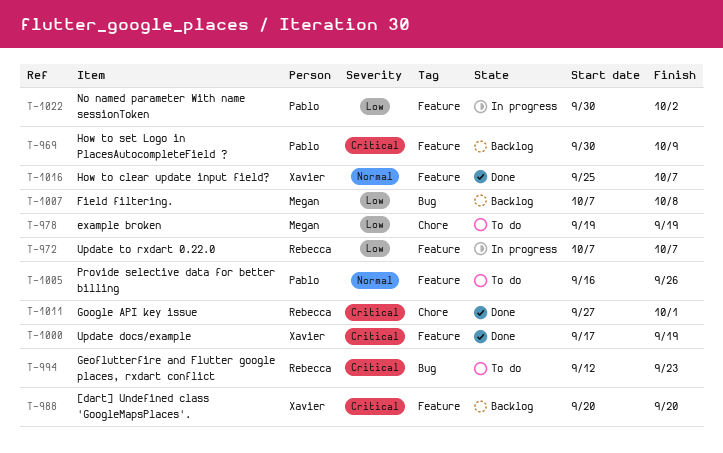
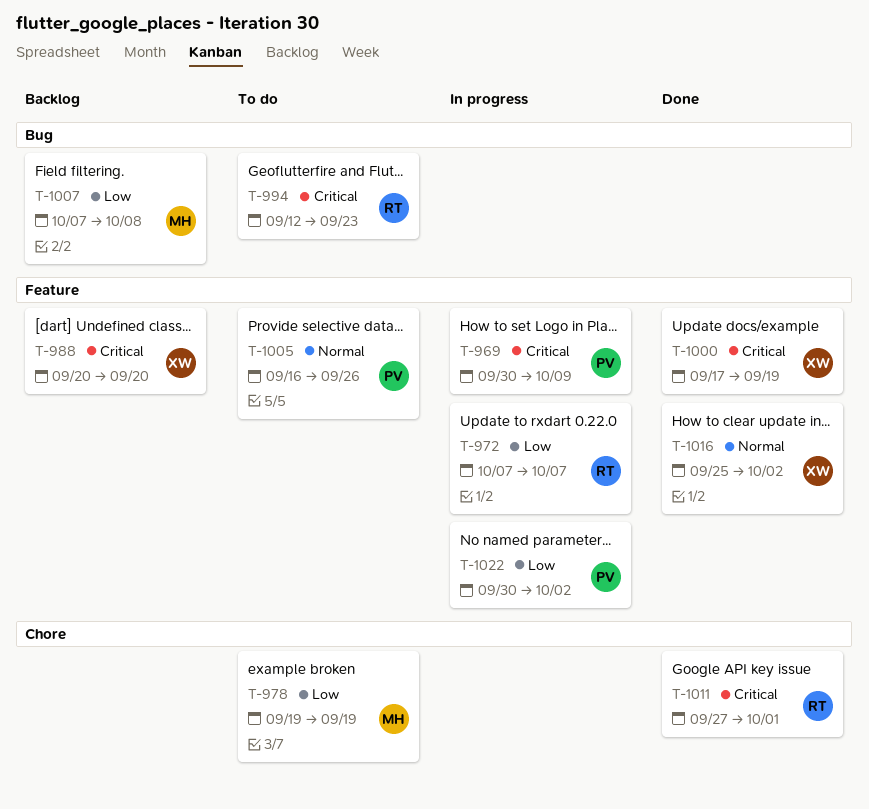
T-969, status: Backlog -> In progress
T-1016, due: Oct 7 -> Oct 2

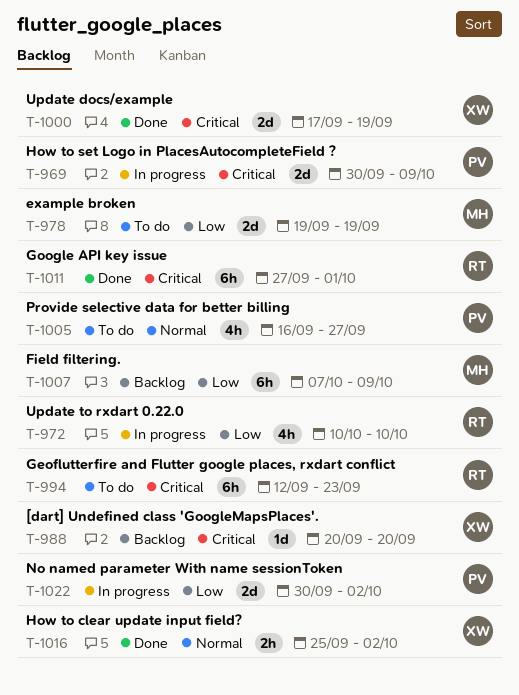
T-972, start: Oct 7 -> Oct 10
T-972, due: Oct 7 -> Oct 10
T-1005, due: Sep 26 -> Sep 27
T-1007, due: Oct 8 -> Oct 9

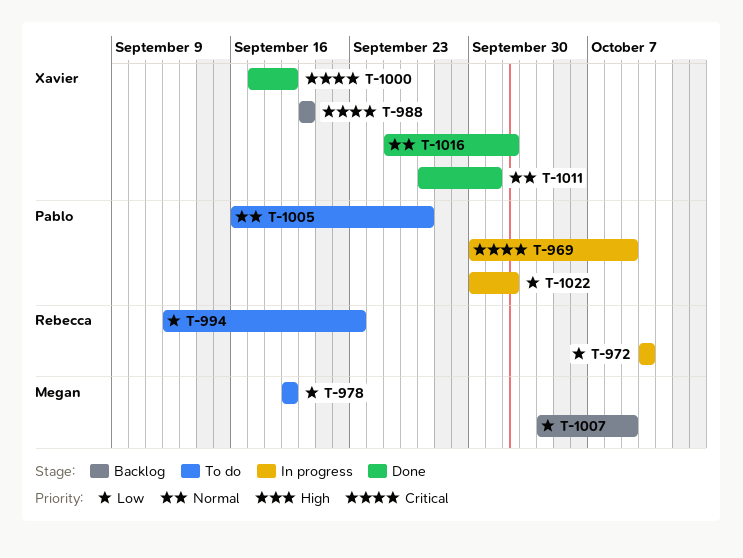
T-994, priority: Critical -> Low
T-1007, start: Oct 7 -> Oct 4
T-1011, owner: Rebecca -> Xavier
T-1011, priority: Critical -> Normal

